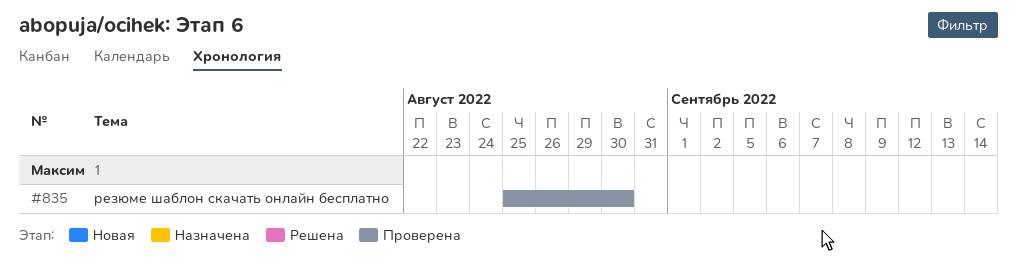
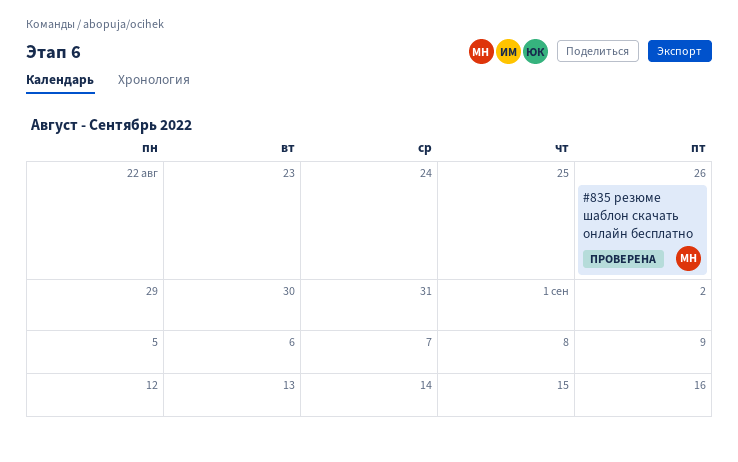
#835, due: Aug 30 -> Aug 26

